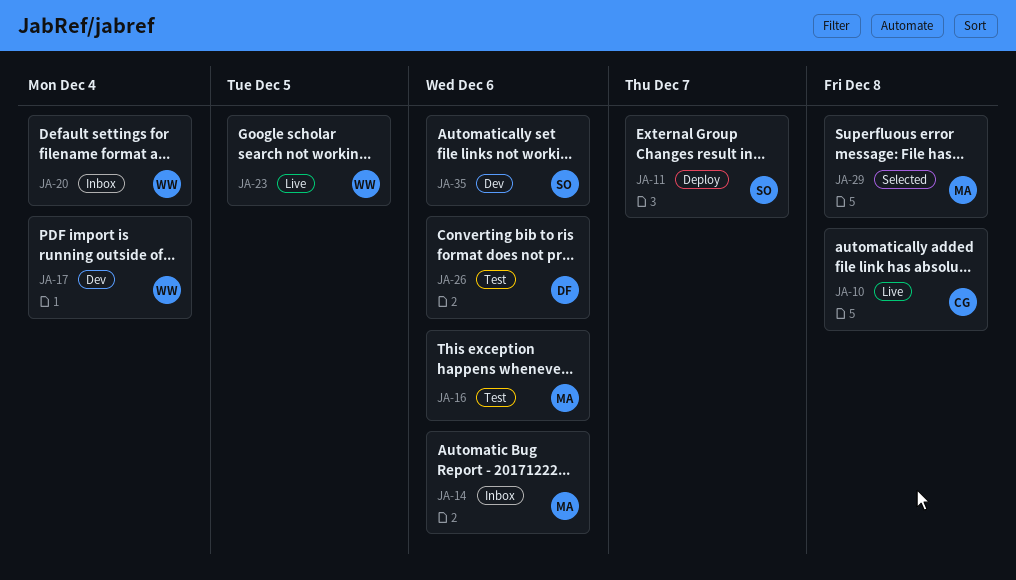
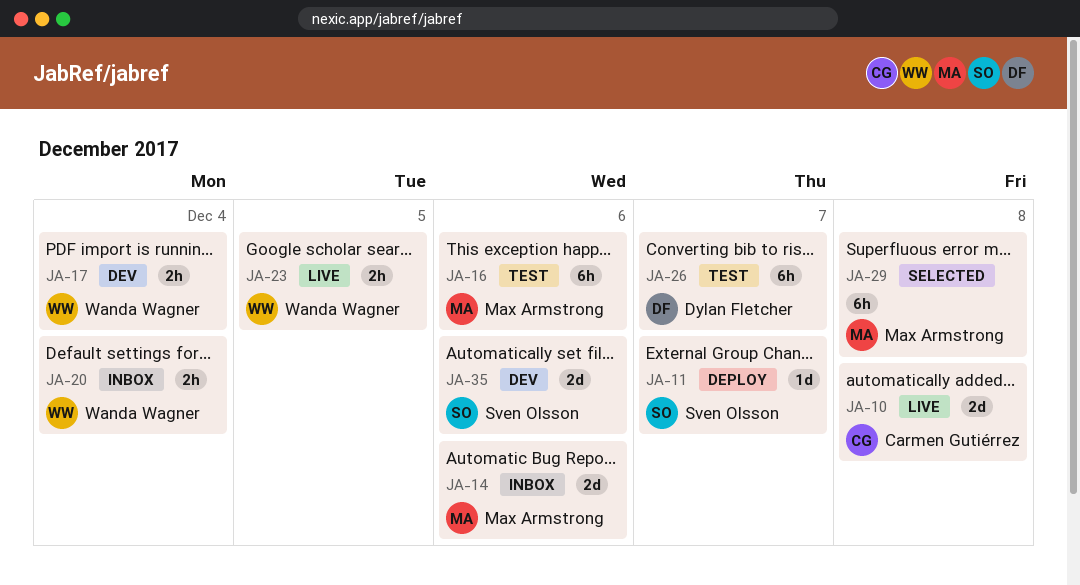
JA-26, due: Dec 6 -> Dec 7

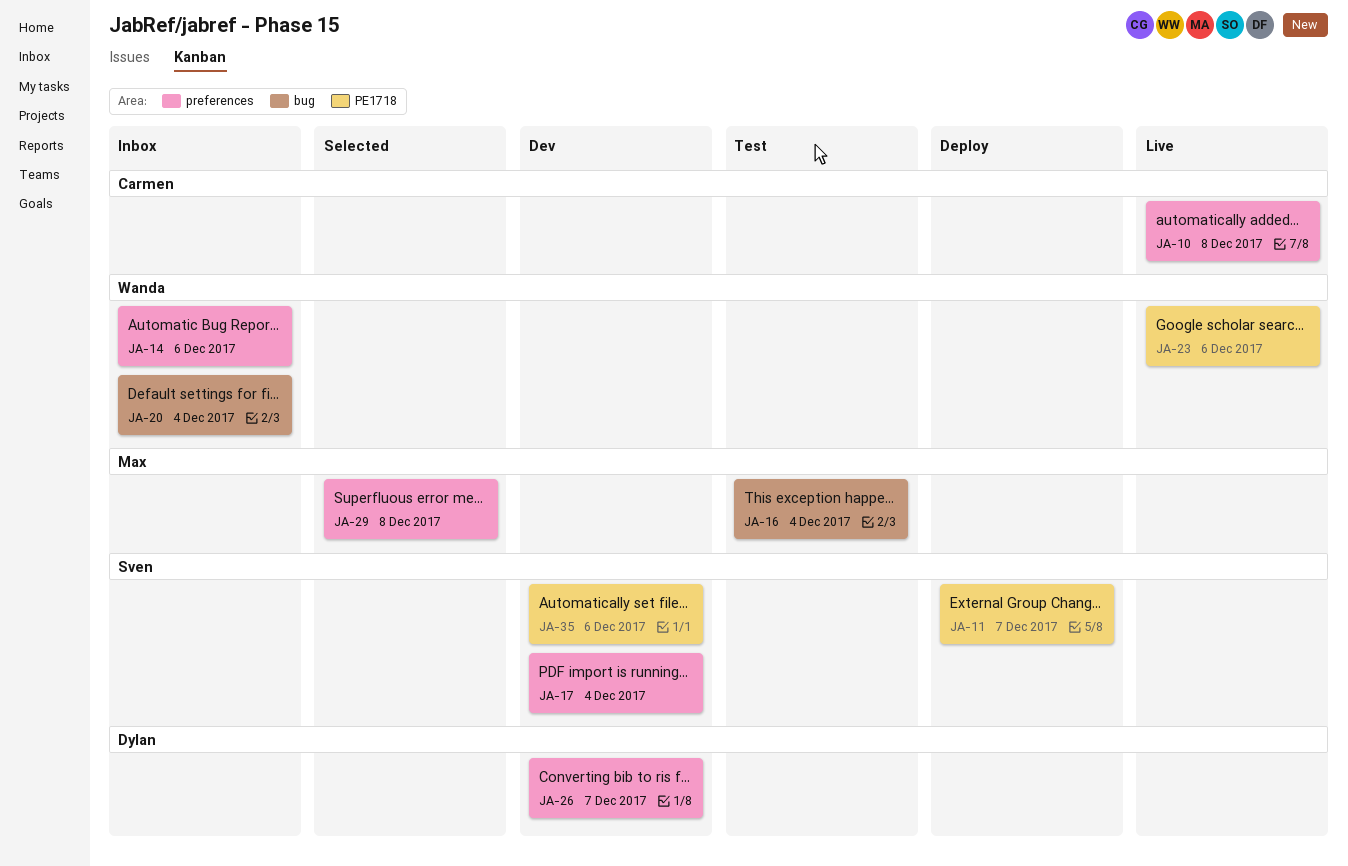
JA-14, owner: Max Armstrong -> Wanda Wagner
JA-16, due: Dec 6 -> Dec 4
JA-17, owner: Wanda Wagner -> Sven Olsson
JA-23, due: Dec 5 -> Dec 6
JA-26, status: Test -> Dev

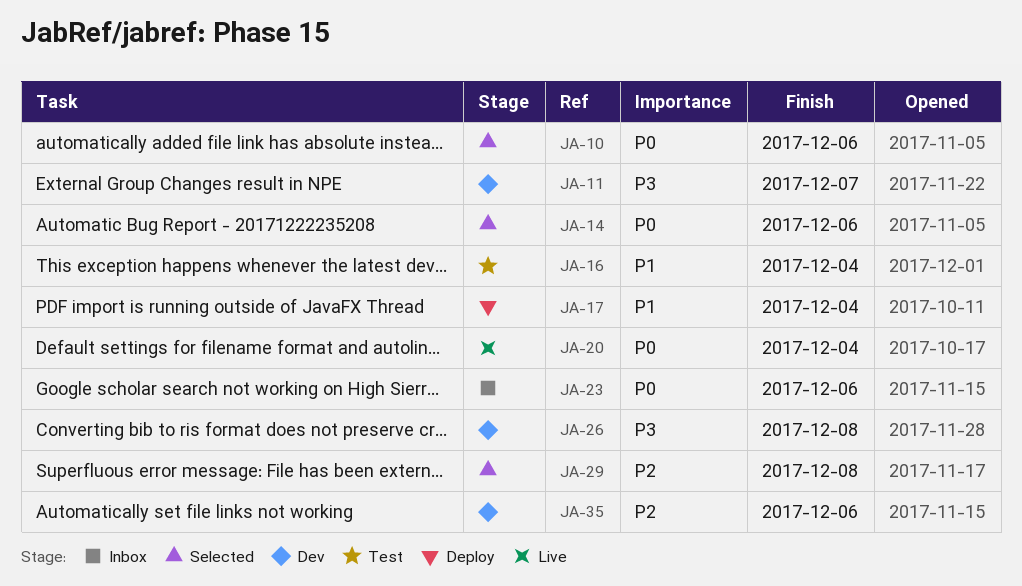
JA-10, status: Live -> Selected
JA-10, due: Dec 8 -> Dec 6
JA-11, status: Deploy -> Dev
JA-14, status: Inbox -> Selected
JA-17, status: Dev -> Deploy
JA-20, status: Inbox -> Live
JA-23, status: Live -> Inbox
JA-26, due: Dec 7 -> Dec 8

